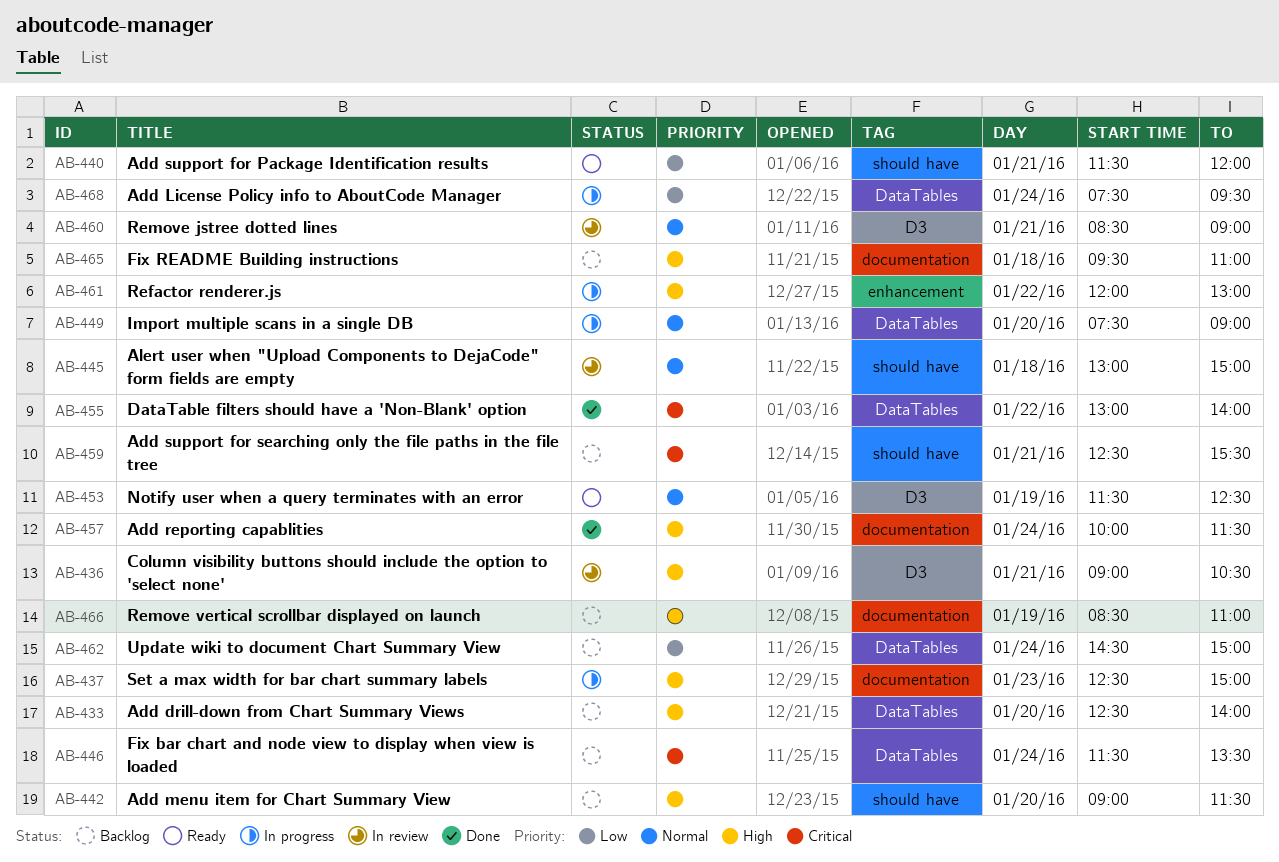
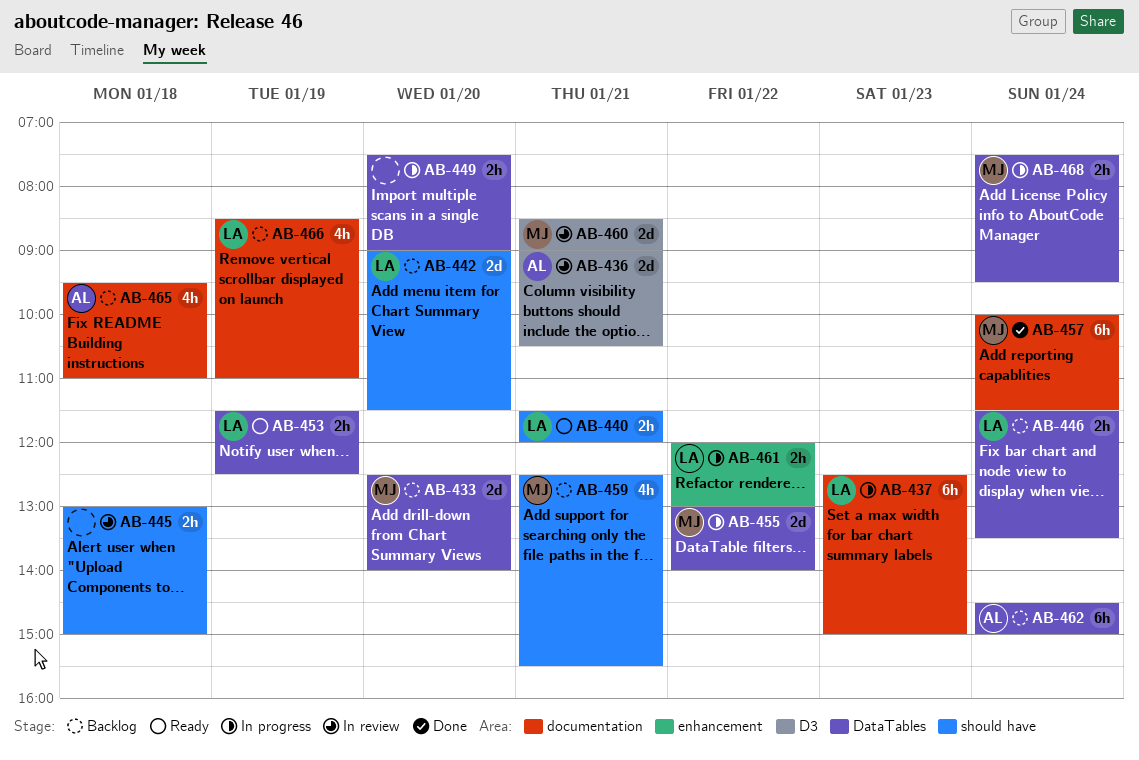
AB-453, label: D3 -> DataTables
AB-455, status: Done -> In progress

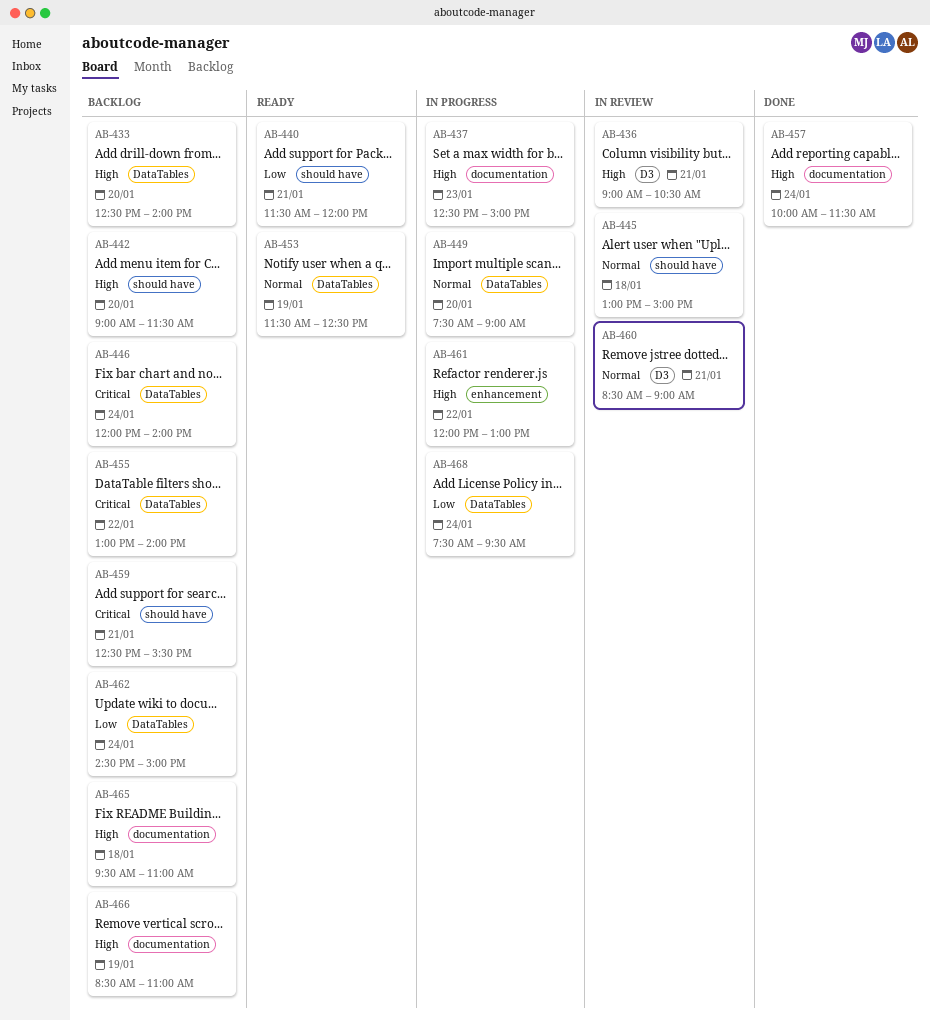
AB-446, begins: 11:30 -> 12:00
AB-446, ends: 13:30 -> 14:00
AB-455, status: In progress -> Backlog

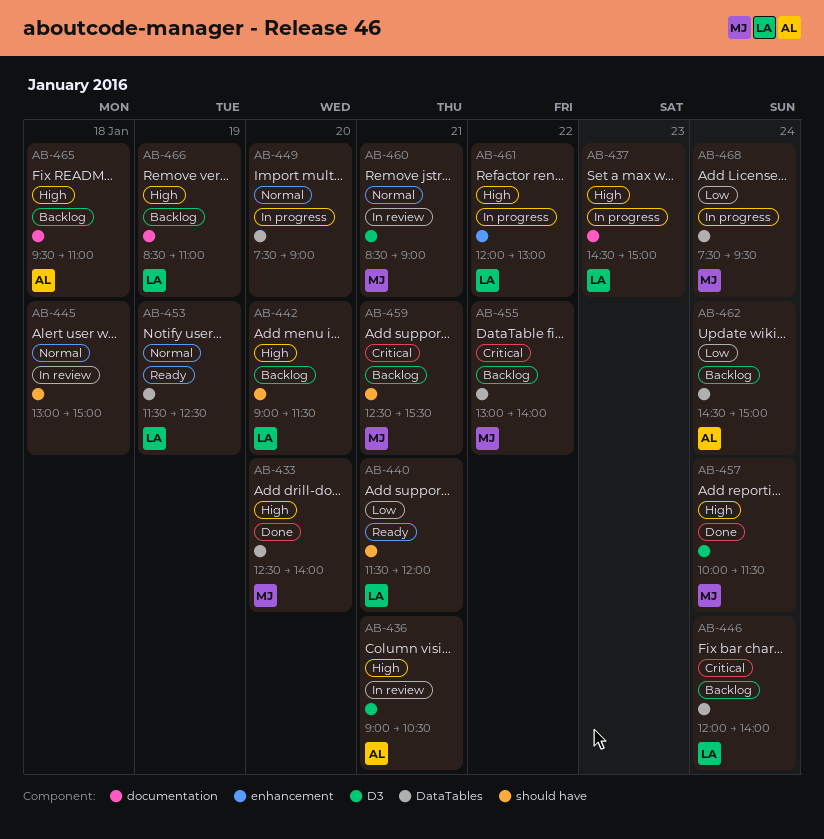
AB-433, status: Backlog -> Done
AB-437, begins: 12:30 -> 14:30
AB-457, label: documentation -> D3

